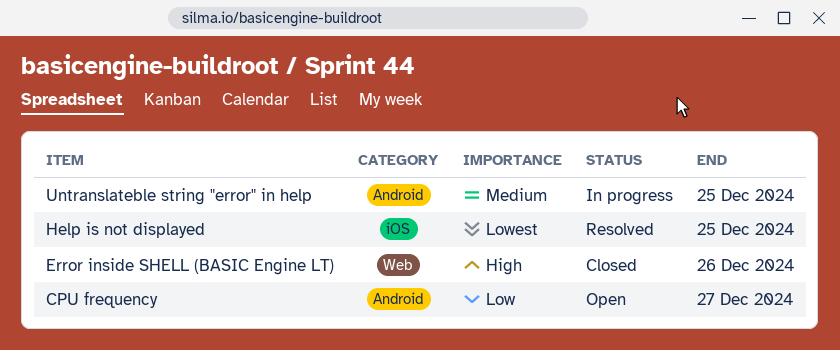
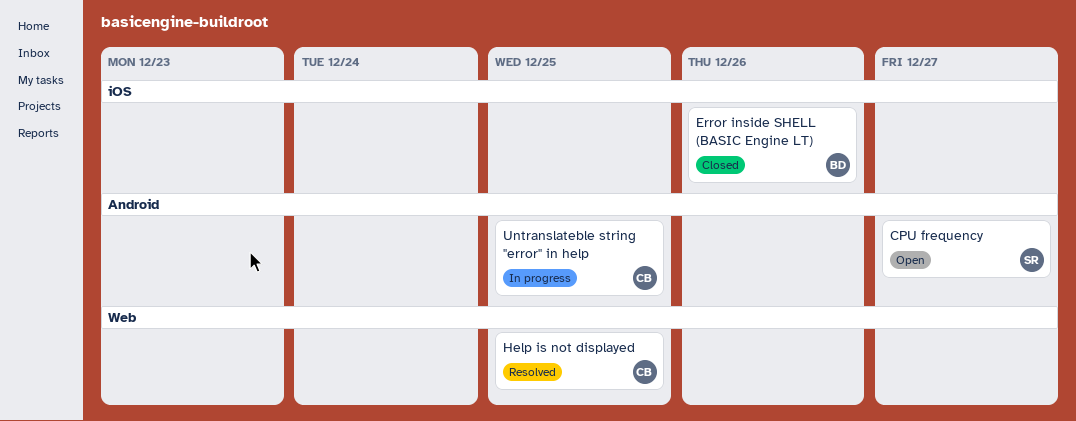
Error inside SHELL (BASIC Engine LT), label: Web -> iOS
Help is not displayed, label: iOS -> Web

